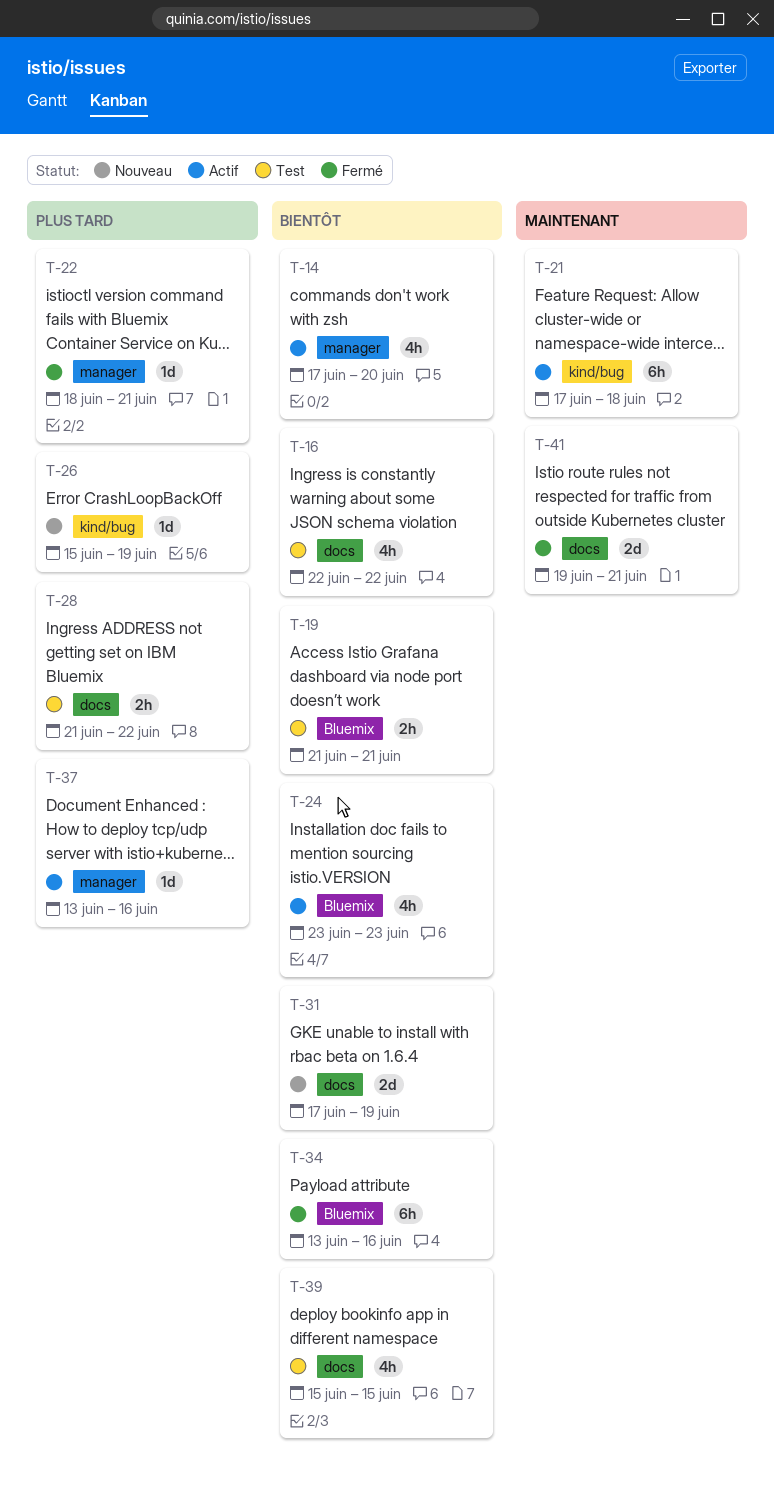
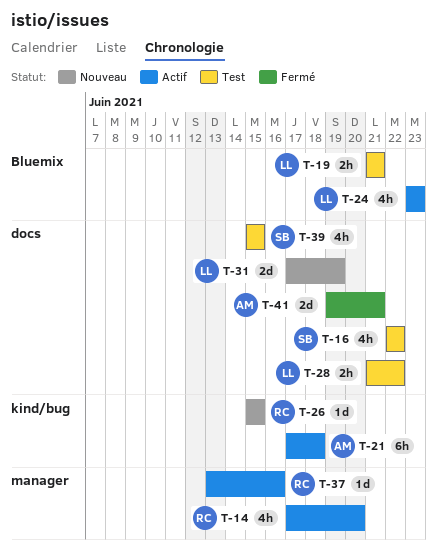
T-22: present -> none
T-26, due: Jun 19 -> Jun 15
T-34: present -> none

